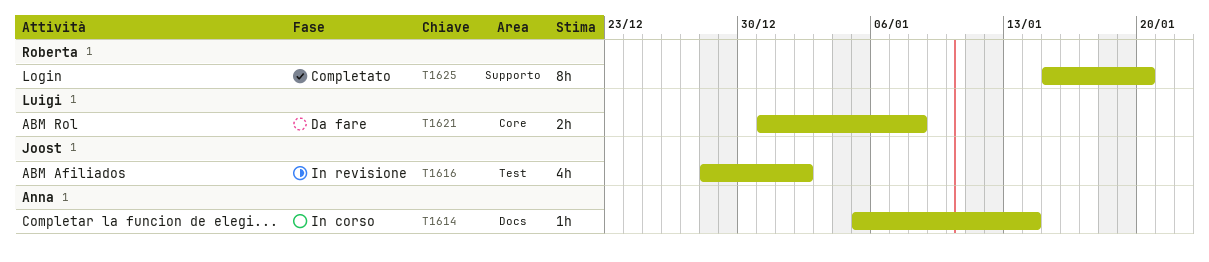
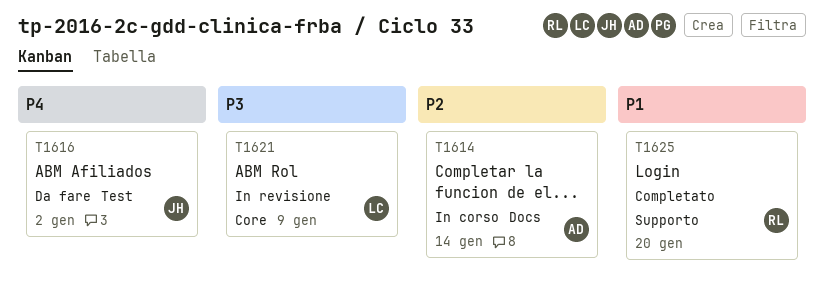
T1616, status: In revisione -> Da fare
T1621, status: Da fare -> In revisione
T1621, due: Jan 8 -> Jan 9

